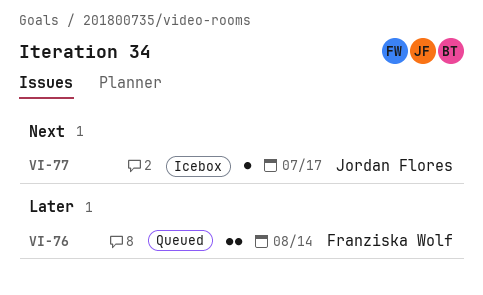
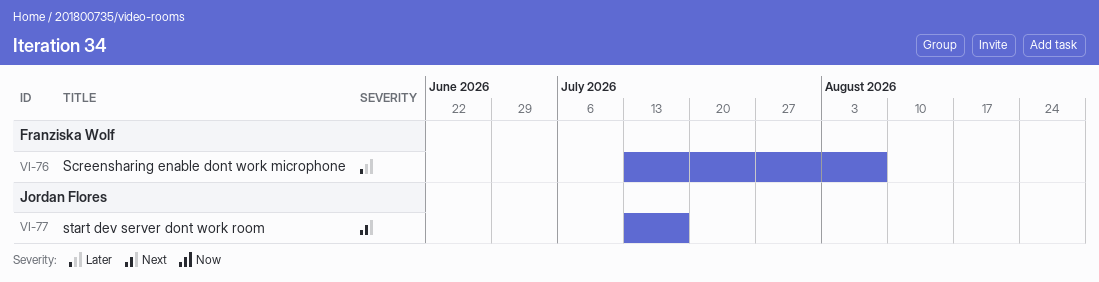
VI-76, due: Aug 14 -> Aug 7

